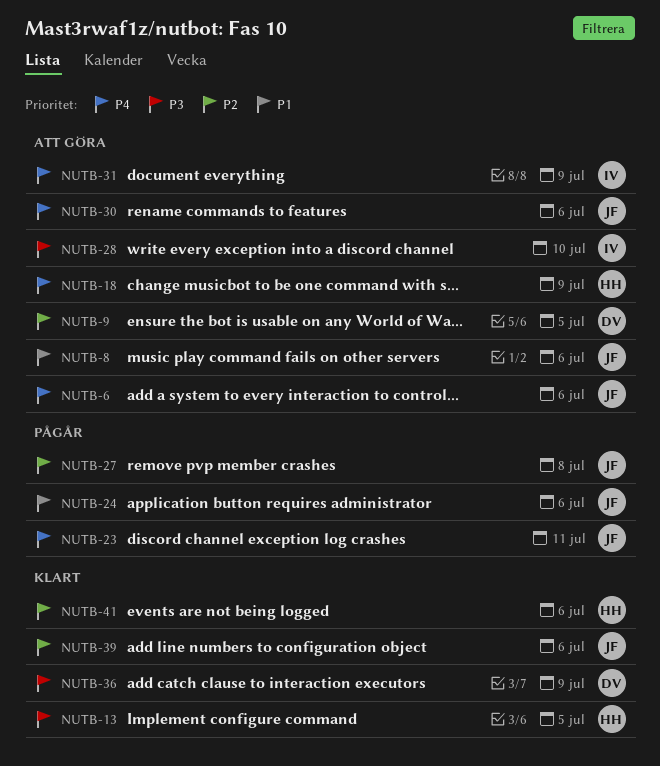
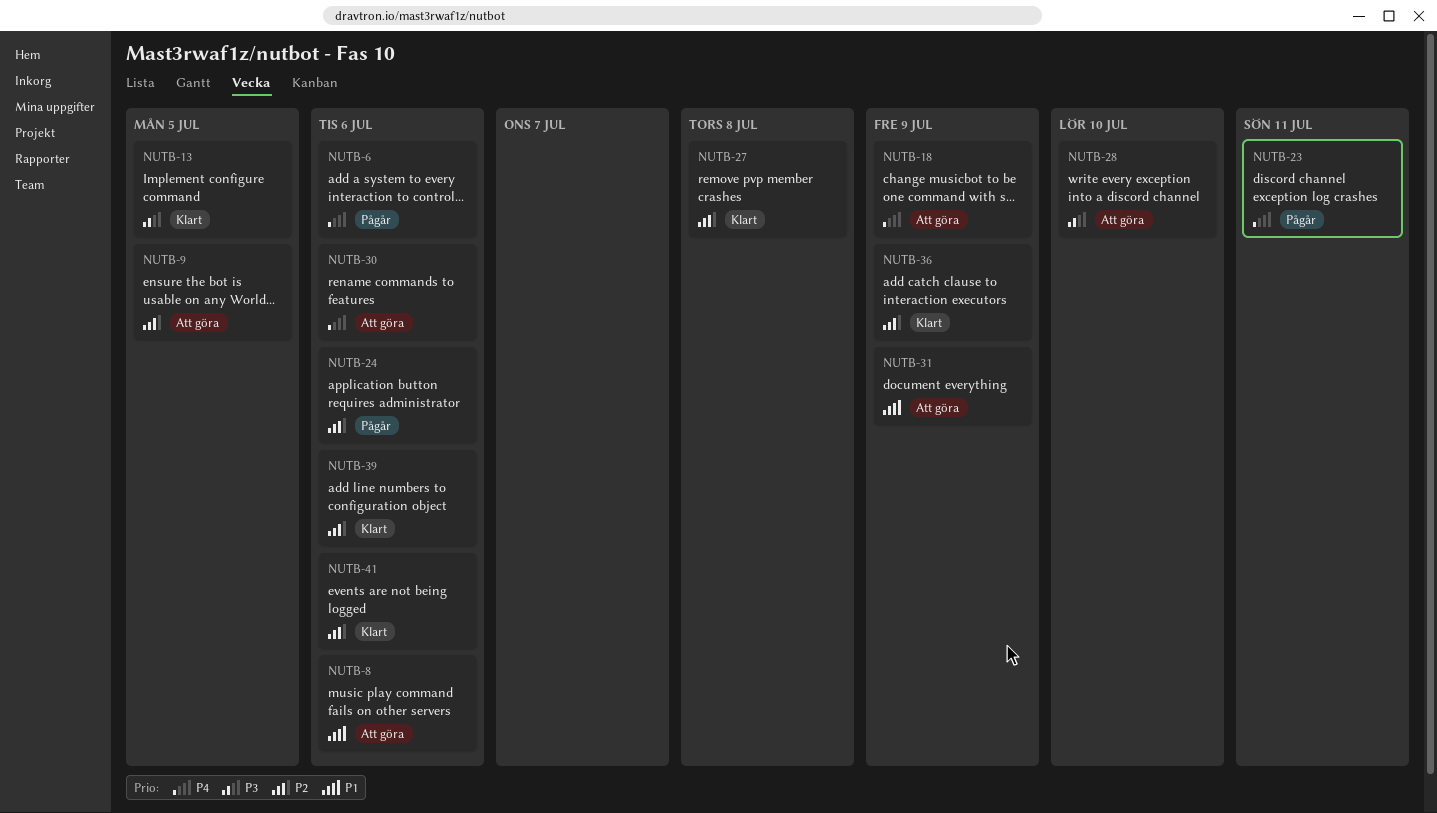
NUTB-6, status: Att göra -> Pågår
NUTB-24, priority: P1 -> P2
NUTB-27, status: Pågår -> Klart
NUTB-31, priority: P4 -> P1
NUTB-36, priority: P3 -> P2

